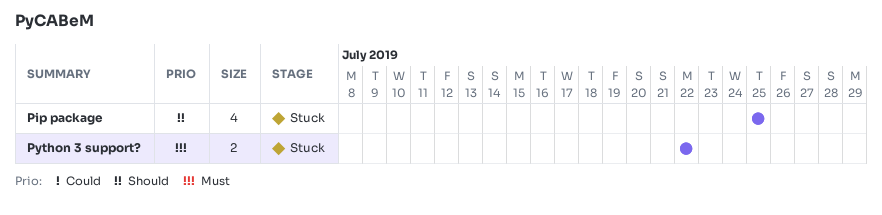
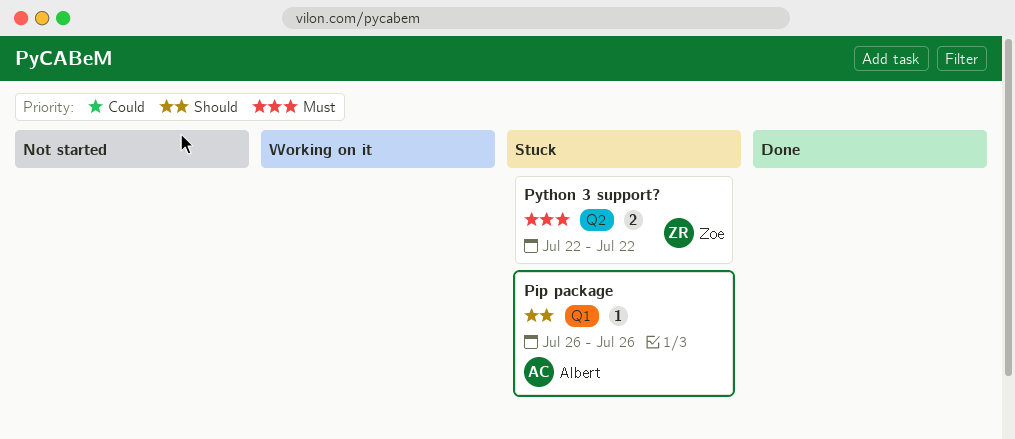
Pip package, estimate: 4 -> 1
Pip package, start: Jul 25 -> Jul 26
Pip package, due: Jul 25 -> Jul 26

